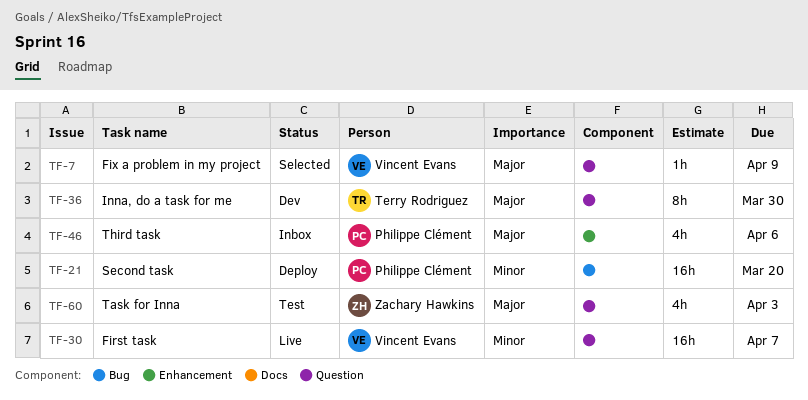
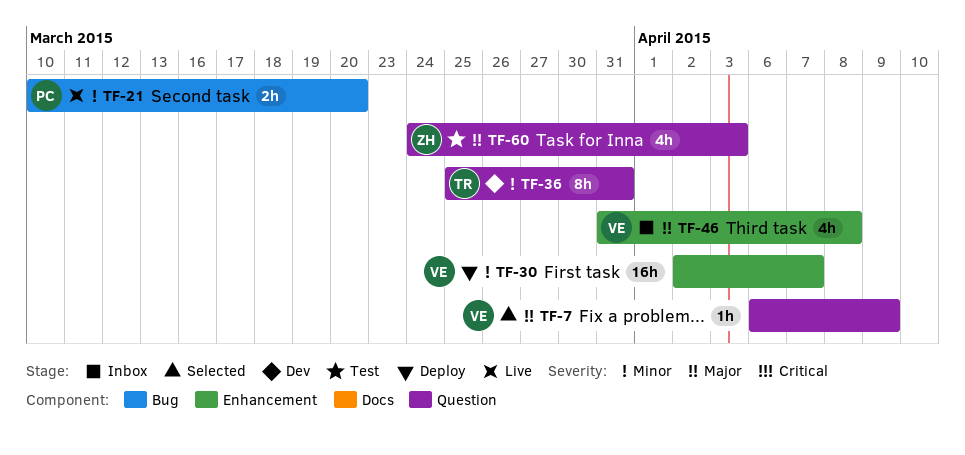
TF-21, status: Deploy -> Live
TF-21, estimate: 16h -> 2h
TF-30, status: Live -> Deploy
TF-30, label: Question -> Enhancement
TF-36, priority: Major -> Minor
TF-36, due: Mar 30 -> Mar 31
TF-46, owner: Philippe Clément -> Vincent Evans
TF-46, due: Apr 6 -> Apr 8

